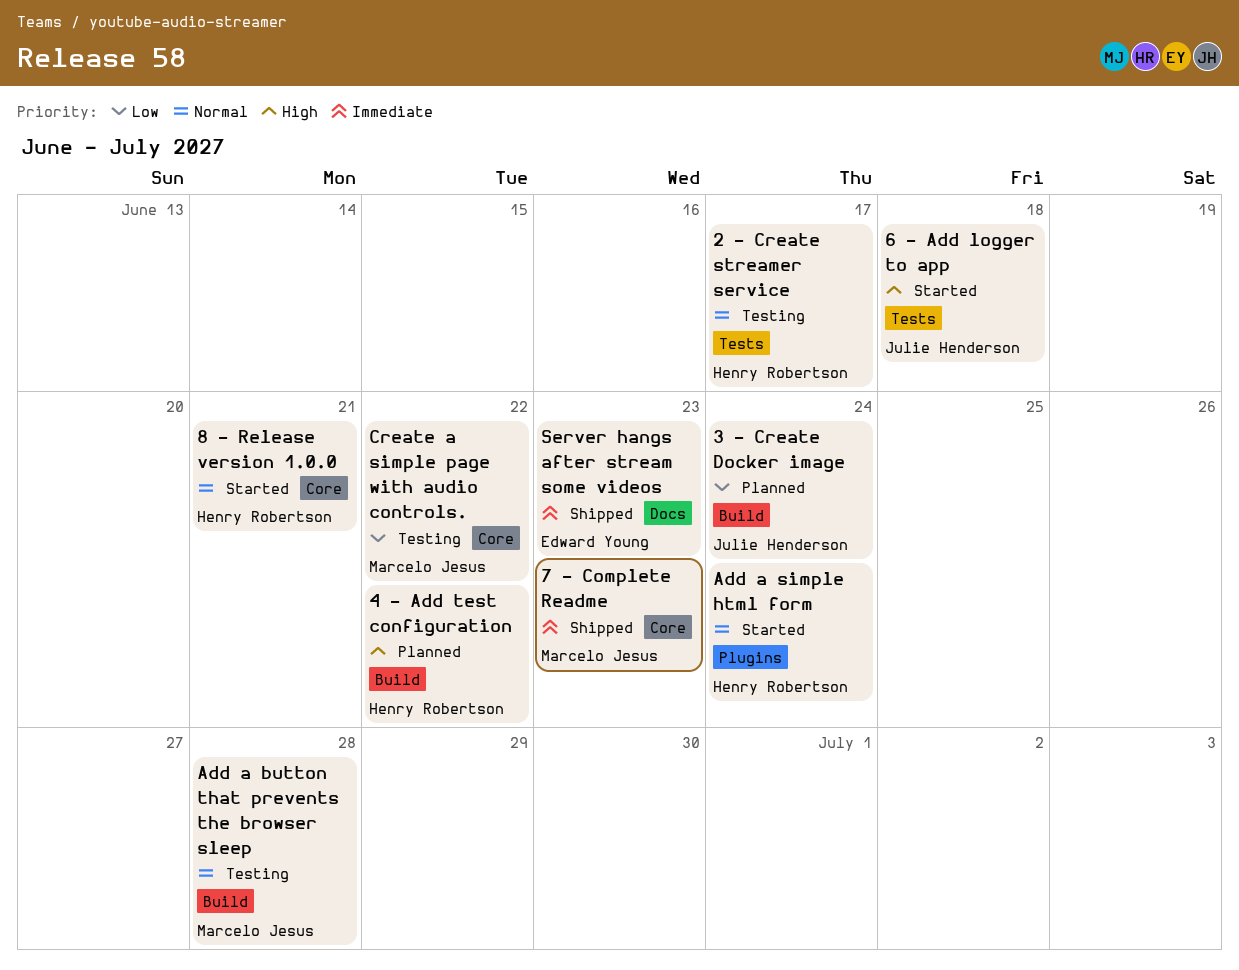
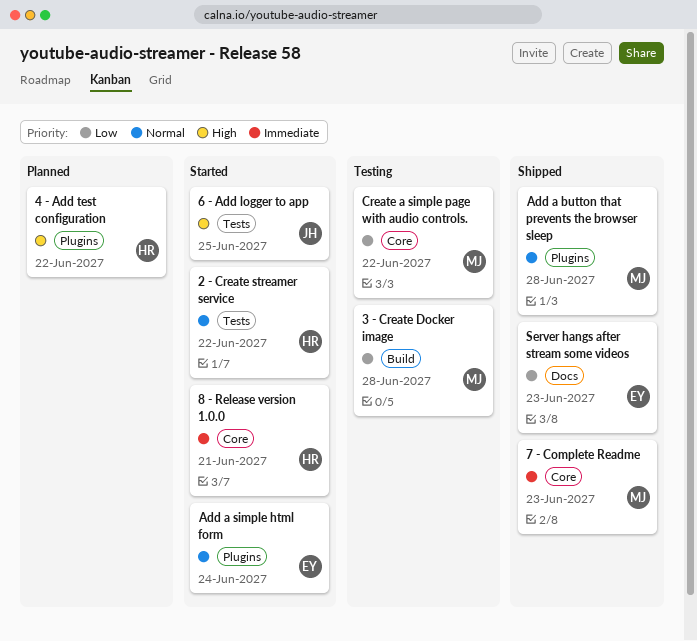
2 - Create streamer service, status: Testing -> Started
2 - Create streamer service, due: Jun 17 -> Jun 22
3 - Create Docker image, status: Planned -> Testing
3 - Create Docker image, owner: Julie Henderson -> Marcelo Jesus
3 - Create Docker image, due: Jun 24 -> Jun 28
4 - Add test configuration, label: Build -> Plugins
6 - Add logger to app, due: Jun 18 -> Jun 25
8 - Release version 1.0.0, priority: Normal -> Immediate
Add a button that prevents the browser sleep, status: Testing -> Shipped
Add a button that prevents the browser sleep, label: Build -> Plugins
Add a simple html form, owner: Henry Robertson -> Edward Young
Server hangs after stream some videos, priority: Immediate -> Low

